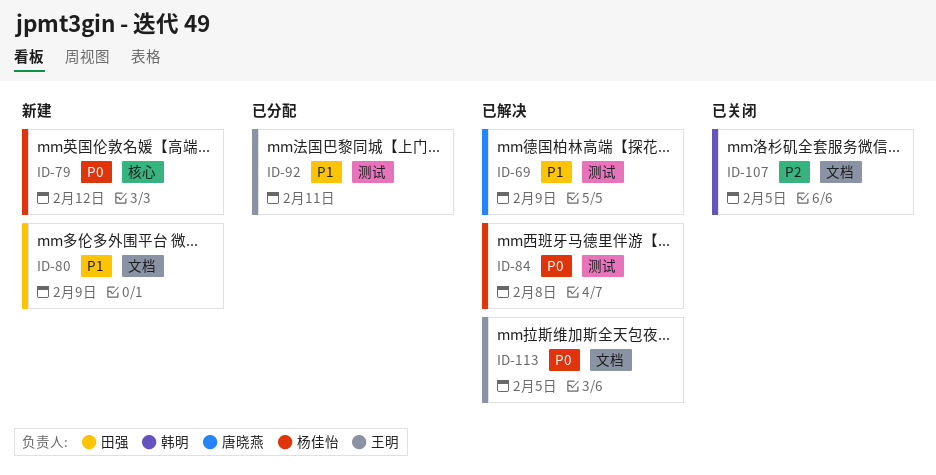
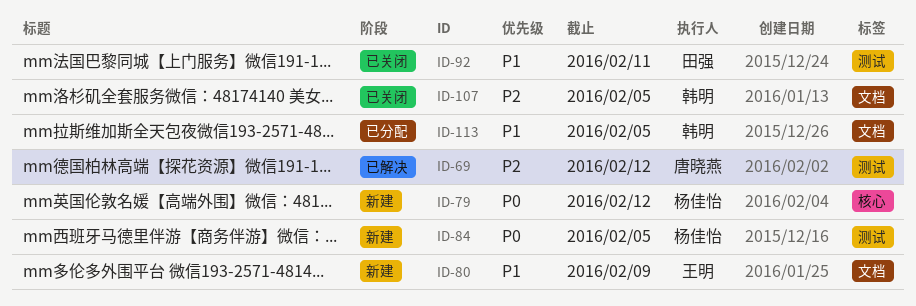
ID-69, priority: P1 -> P2
ID-69, due: Feb 9 -> Feb 12
ID-80, owner: 田强 -> 王明
ID-84, status: 已解决 -> 新建
ID-84, due: Feb 8 -> Feb 5
ID-92, status: 已分配 -> 已关闭
ID-92, owner: 王明 -> 田强
ID-113, status: 已解决 -> 已分配
ID-113, owner: 王明 -> 韩明
ID-113, priority: P0 -> P1

